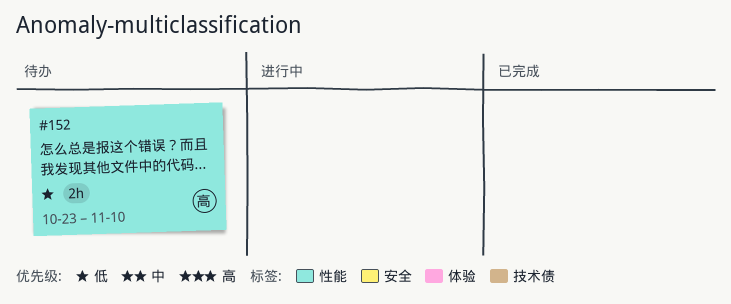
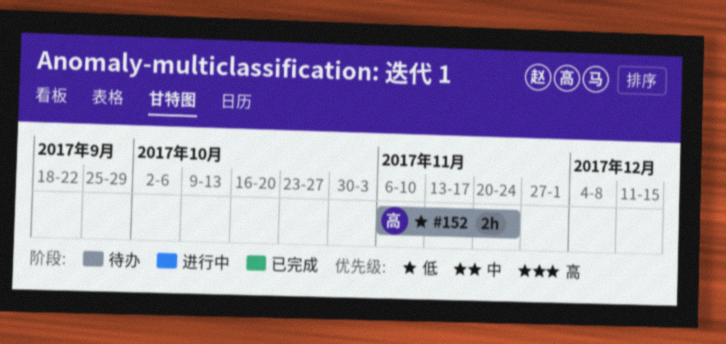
#152, start: Oct 23 -> Nov 6
#152, due: Nov 10 -> Nov 24

